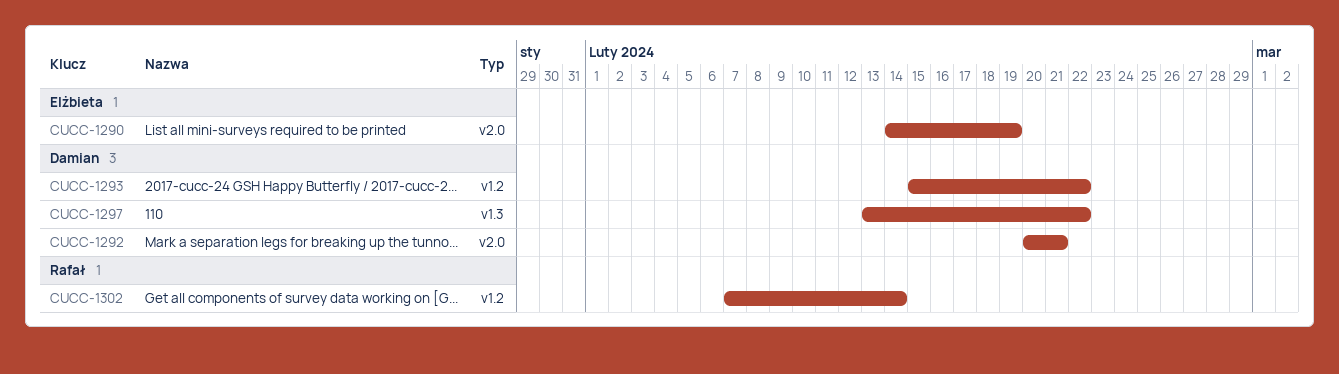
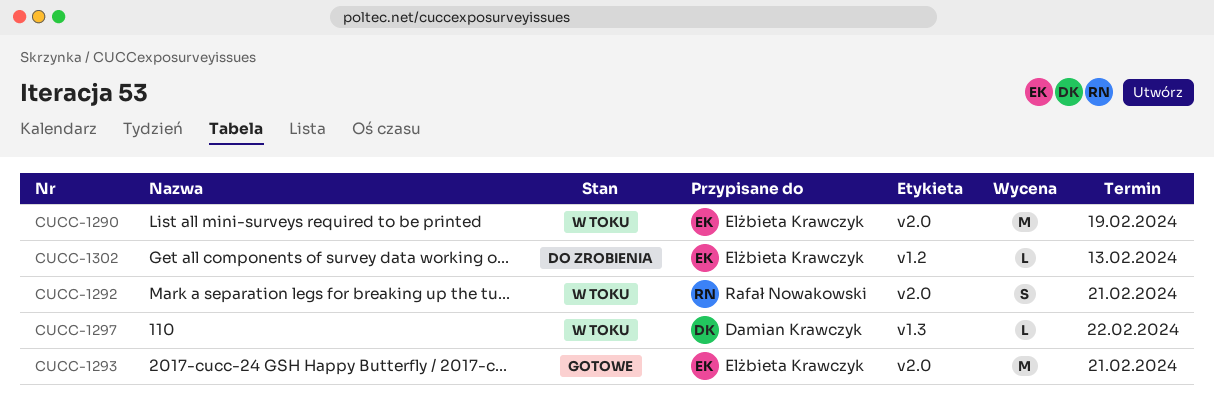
CUCC-1292, owner: Damian Krawczyk -> Rafał Nowakowski
CUCC-1293, owner: Damian Krawczyk -> Elżbieta Krawczyk
CUCC-1293, label: v1.2 -> v2.0
CUCC-1293, due: Feb 22 -> Feb 21
CUCC-1302, owner: Rafał Nowakowski -> Elżbieta Krawczyk
CUCC-1302, due: Feb 14 -> Feb 13

